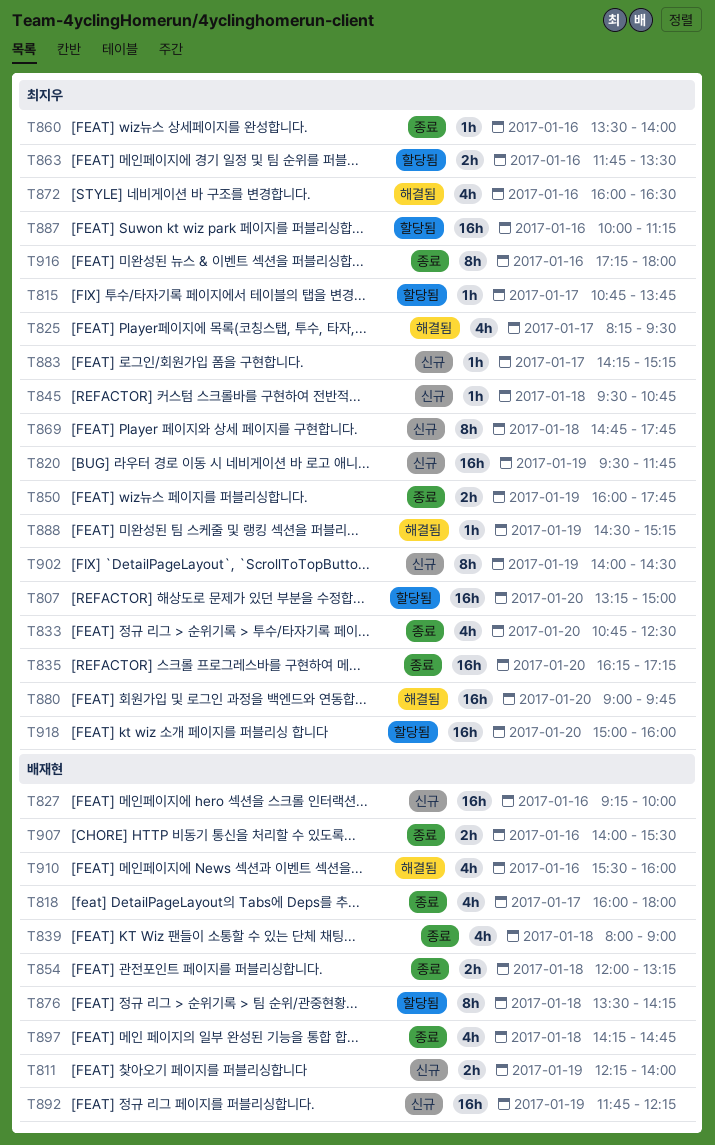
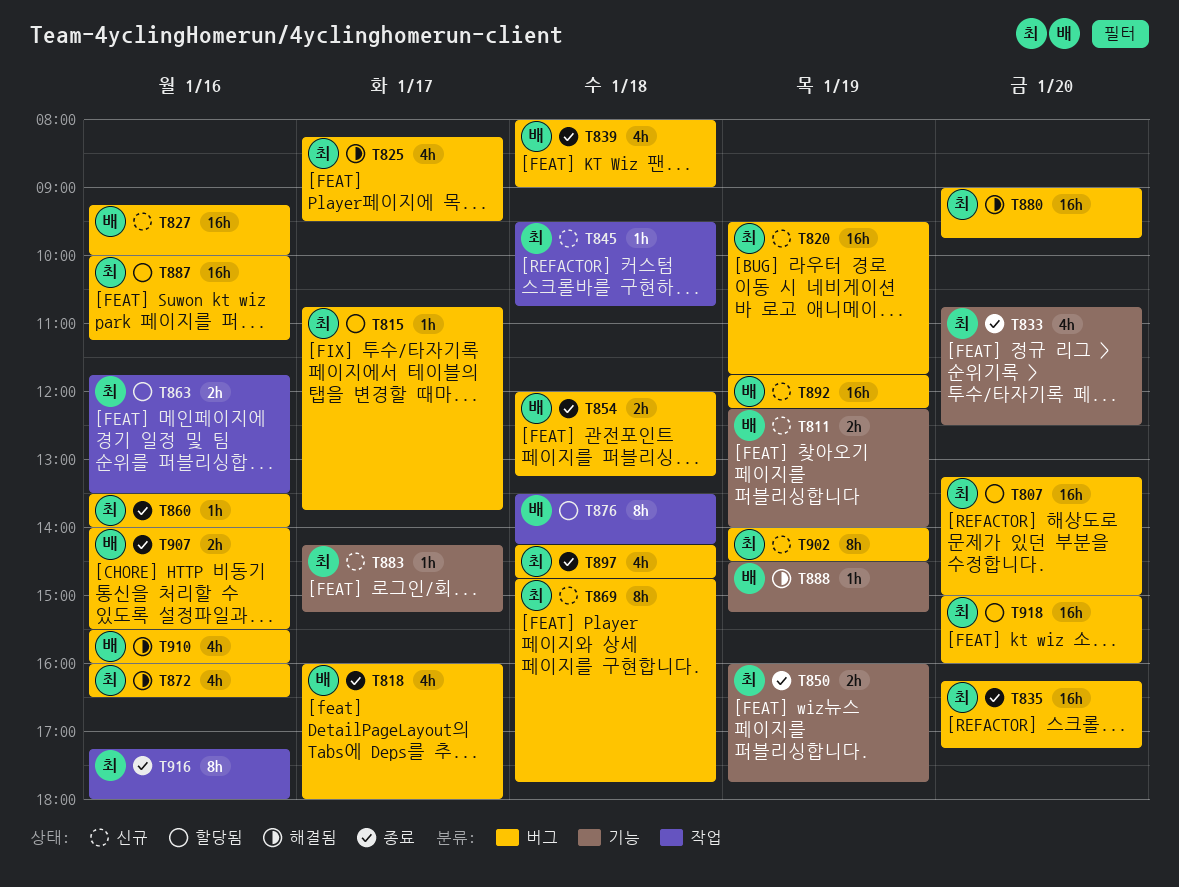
T888, owner: 최지우 -> 배재현
T897, owner: 배재현 -> 최지우

